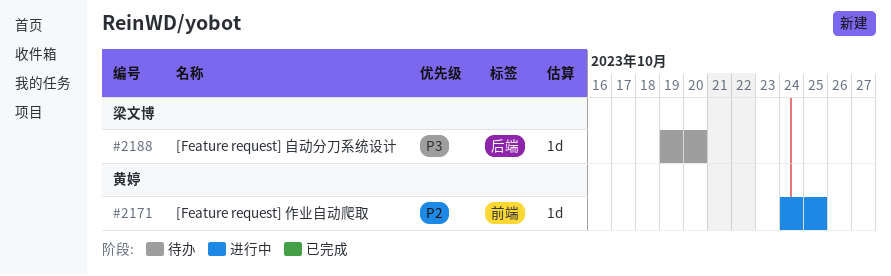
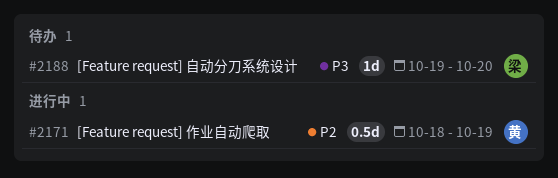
#2171, estimate: 1d -> 0.5d
#2171, start: Oct 24 -> Oct 18
#2171, due: Oct 25 -> Oct 19

